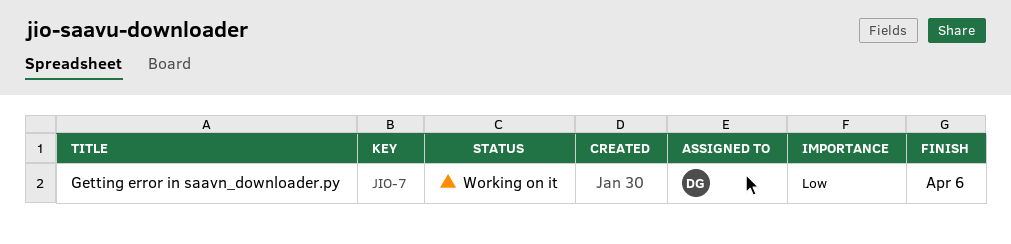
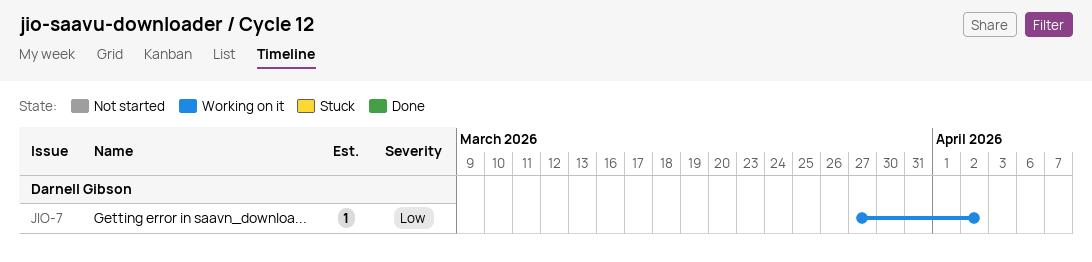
JIO-7, due: Apr 6 -> Apr 2

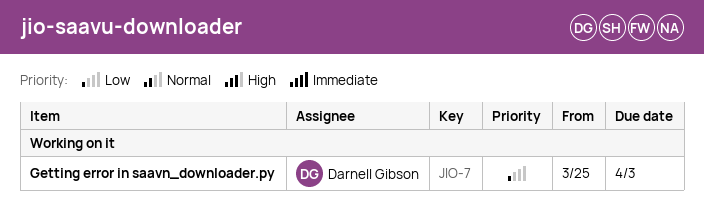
JIO-7, start: Mar 27 -> Mar 25
JIO-7, due: Apr 2 -> Apr 3

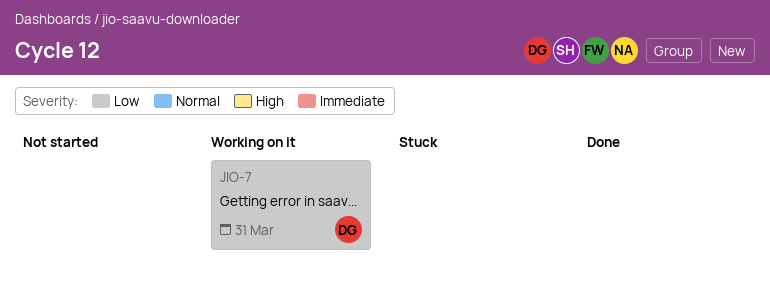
JIO-7, due: Apr 3 -> Mar 31

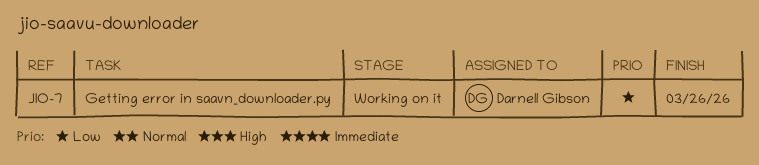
JIO-7, due: Mar 31 -> Mar 26

